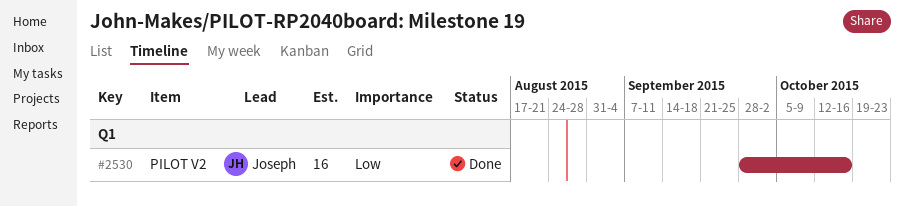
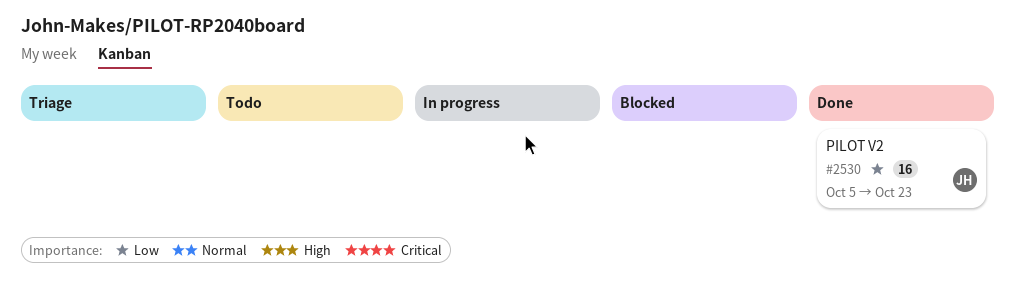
#2530, start: Sep 28 -> Oct 5
#2530, due: Oct 16 -> Oct 23

